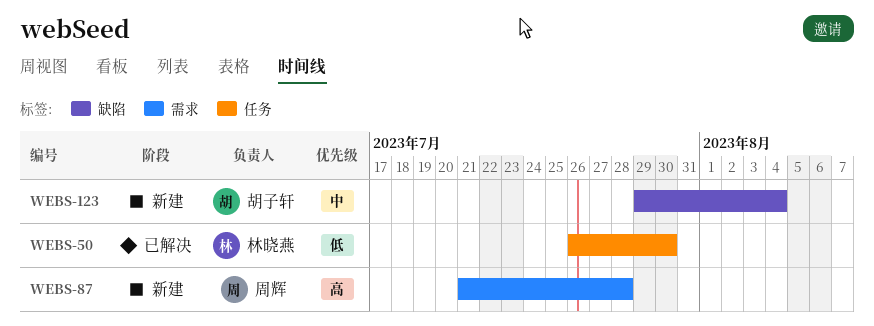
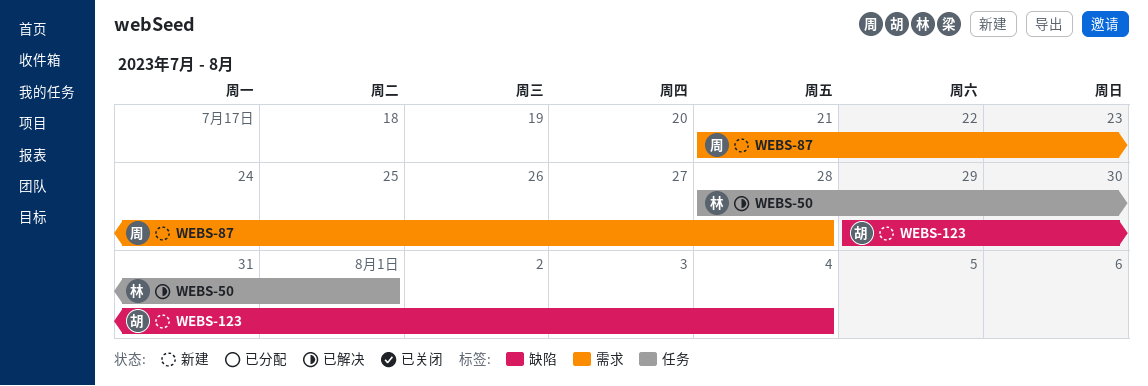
WEBS-50, start: Jul 26 -> Jul 28
WEBS-50, due: Jul 30 -> Aug 1

